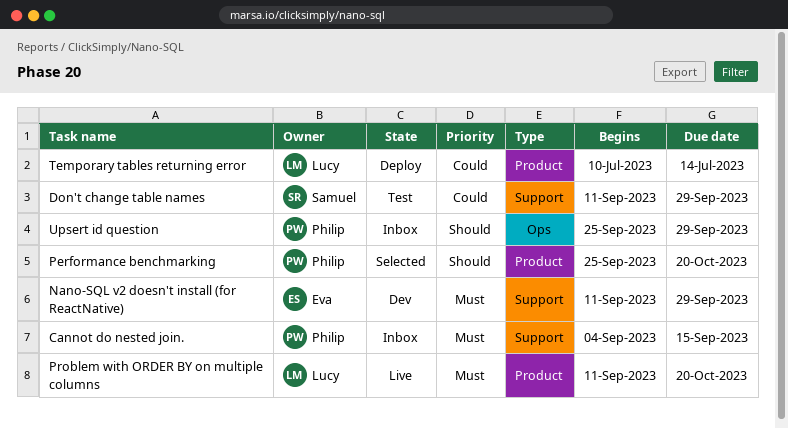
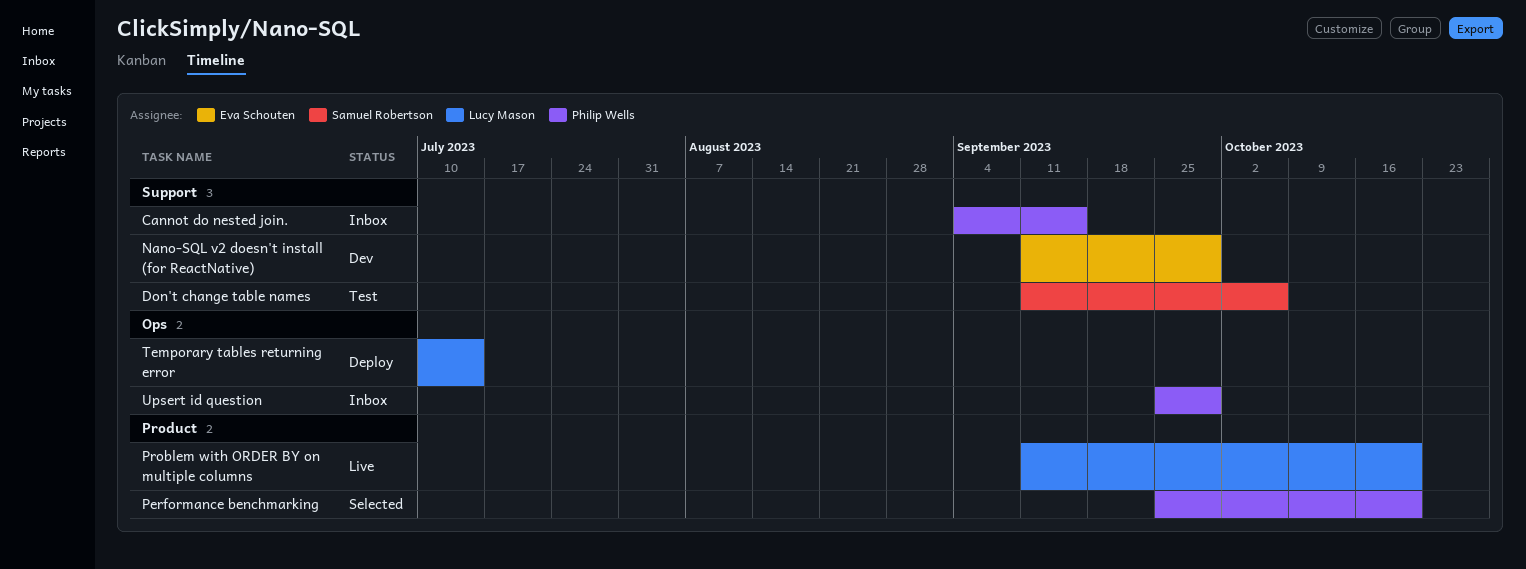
Don't change table names, due: Sep 29 -> Oct 6
Temporary tables returning error, label: Product -> Ops

